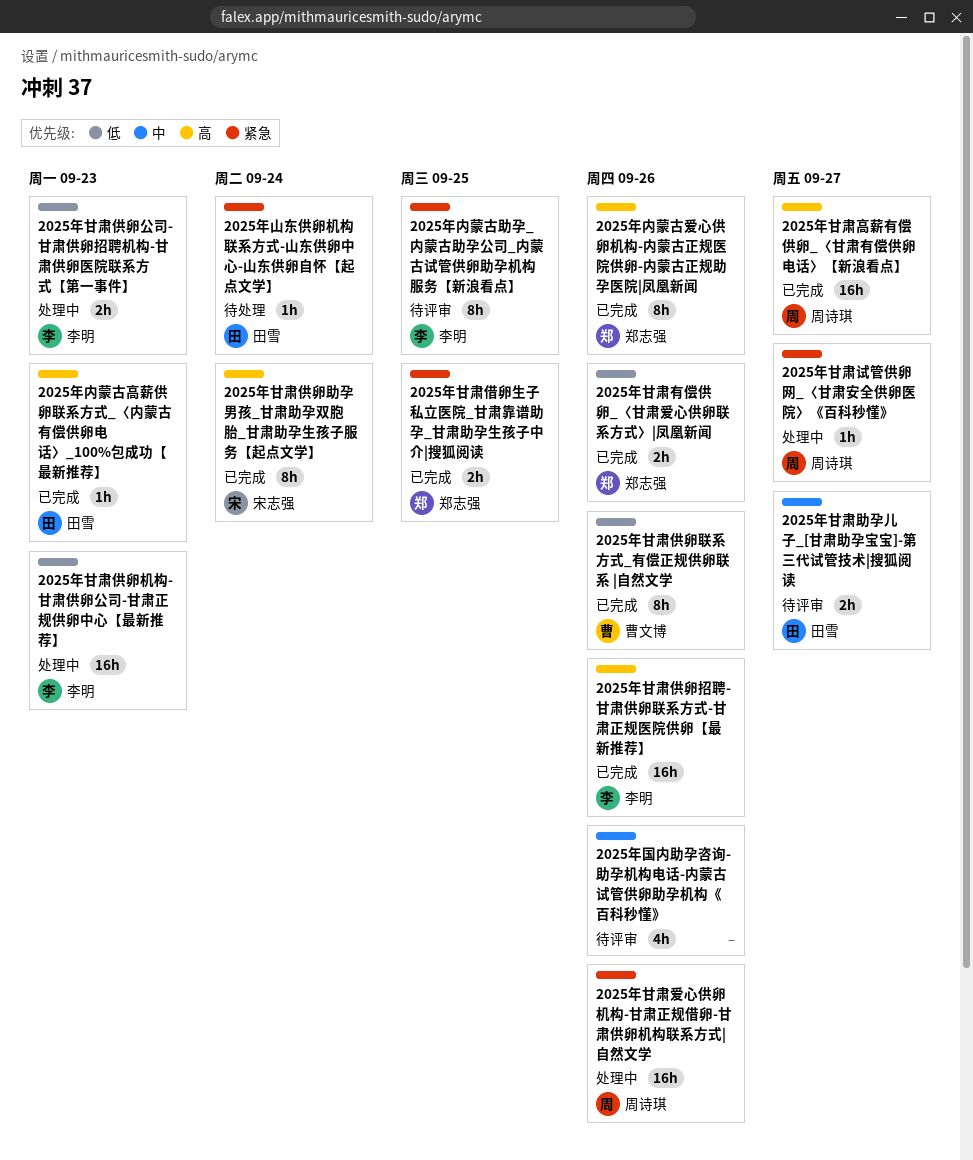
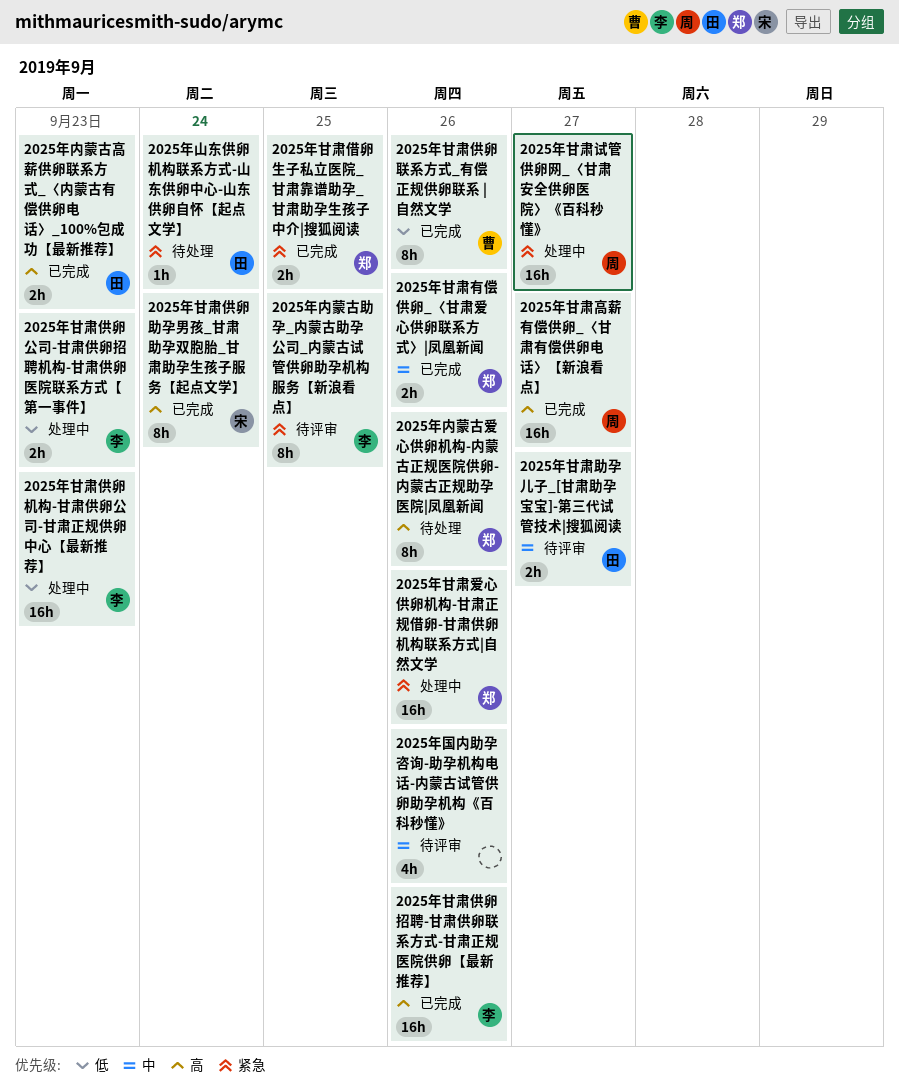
2025年内蒙古爱心供卵机构-内蒙古正规医院供卵-内蒙古正规助孕医院|凤凰新闻, status: 已完成 -> 待处理
2025年内蒙古高薪供卵联系方式_〈内蒙古有偿供卵电话〉_100%包成功【最新推荐】, estimate: 1h -> 2h
2025年甘肃有偿供卵_〈甘肃爱心供卵联系方式〉|凤凰新闻, priority: 低 -> 中
2025年甘肃爱心供卵机构-甘肃正规借卵-甘肃供卵机构联系方式|自然文学, owner: 周诗琪 -> 郑志强
2025年甘肃试管供卵网_〈甘肃安全供卵医院〉《百科秒懂》, estimate: 1h -> 16h

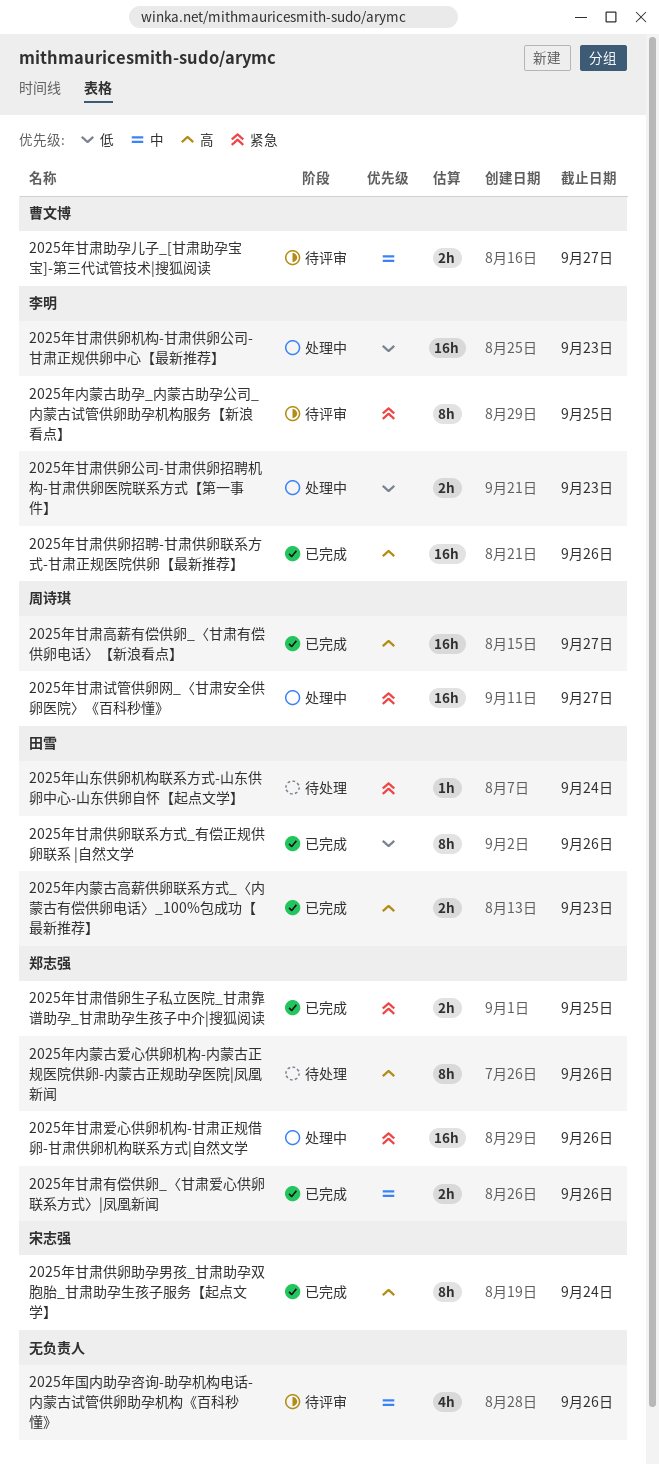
2025年甘肃供卵联系方式_有偿正规供卵联系 |自然文学, owner: 曹文博 -> 田雪
2025年甘肃助孕儿子_[甘肃助孕宝宝]-第三代试管技术|搜狐阅读, owner: 田雪 -> 曹文博

